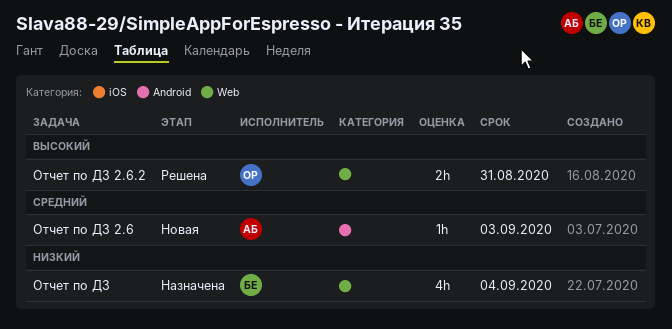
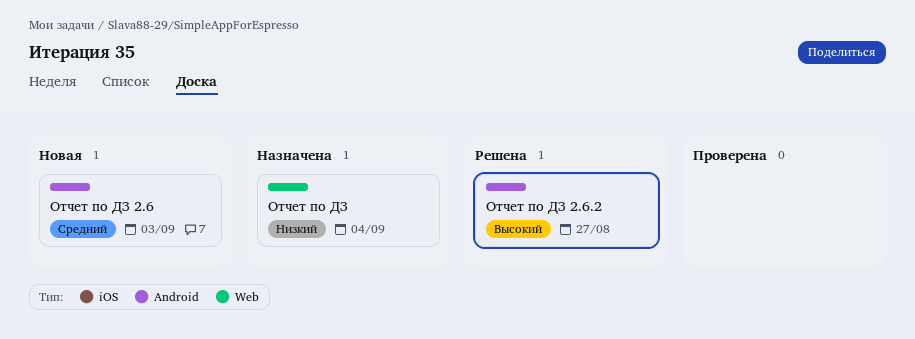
Отчет по ДЗ 2.6.2, label: Web -> Android
Отчет по ДЗ 2.6.2, due: Aug 31 -> Aug 27

